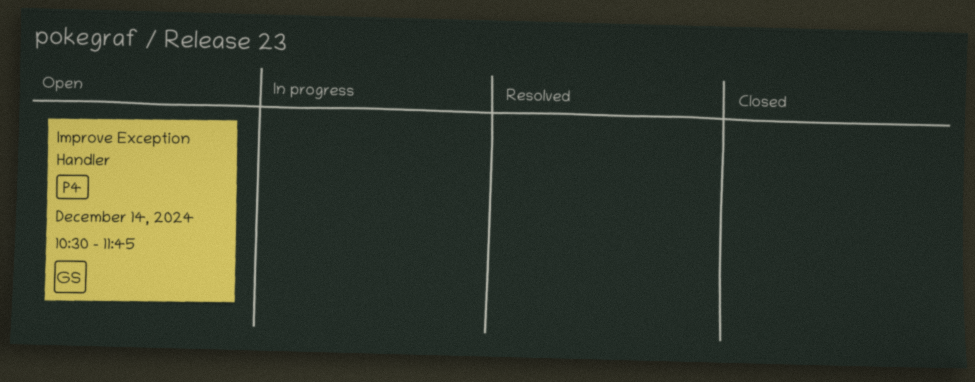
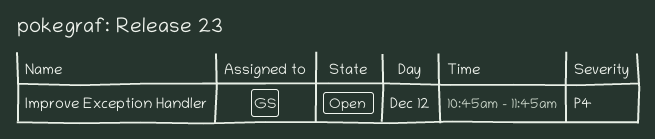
Improve Exception Handler, day: Dec 14 -> Dec 12
Improve Exception Handler, begins: 10:30 -> 10:45

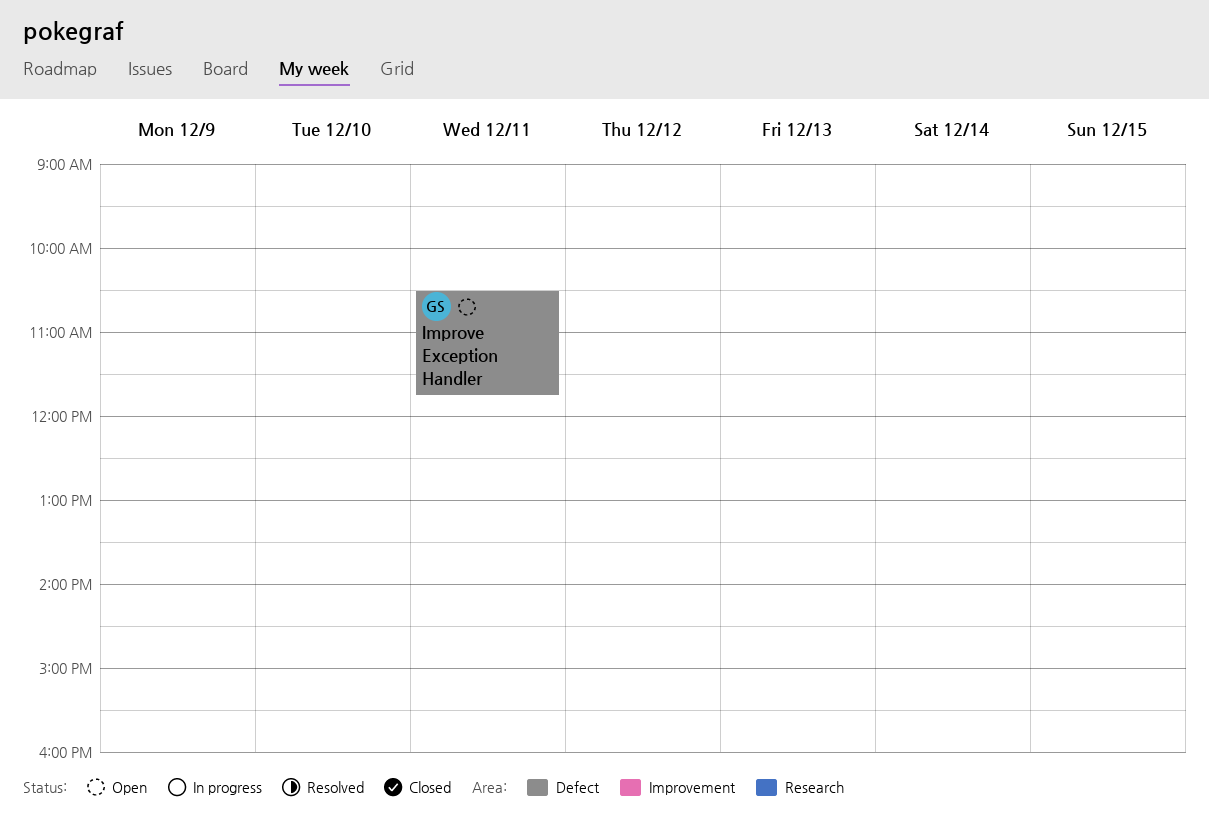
Improve Exception Handler, day: Dec 12 -> Dec 11
Improve Exception Handler, begins: 10:45 -> 10:30

